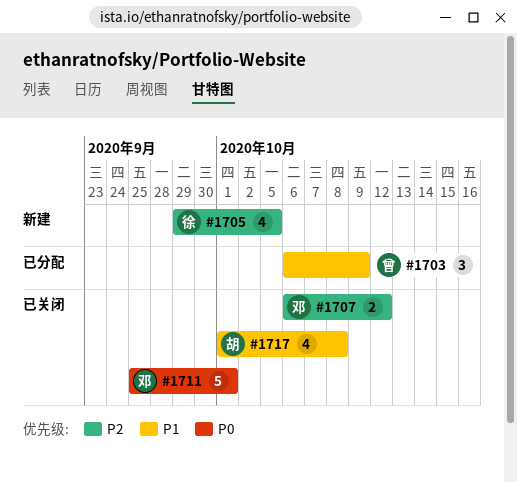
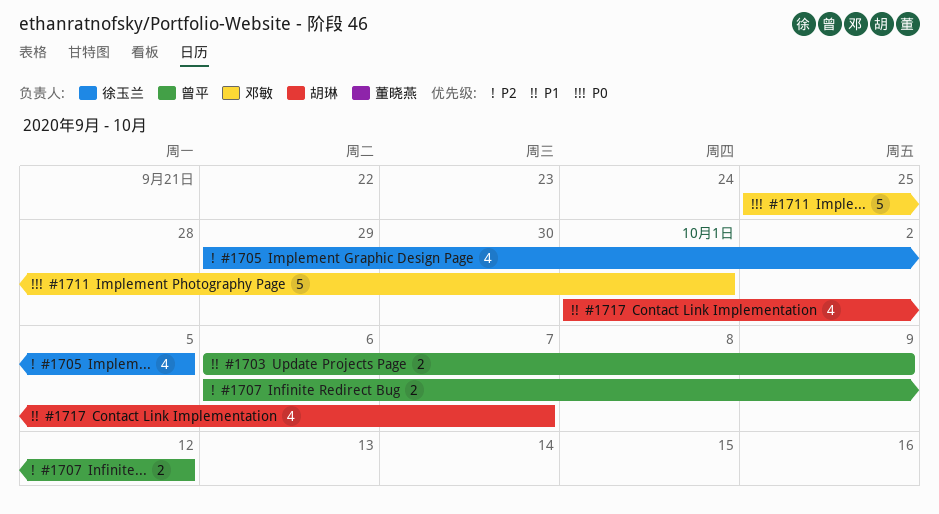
#1703, estimate: 3 -> 2
#1707, owner: 邓敏 -> 曾平
#1717, due: Oct 8 -> Oct 7

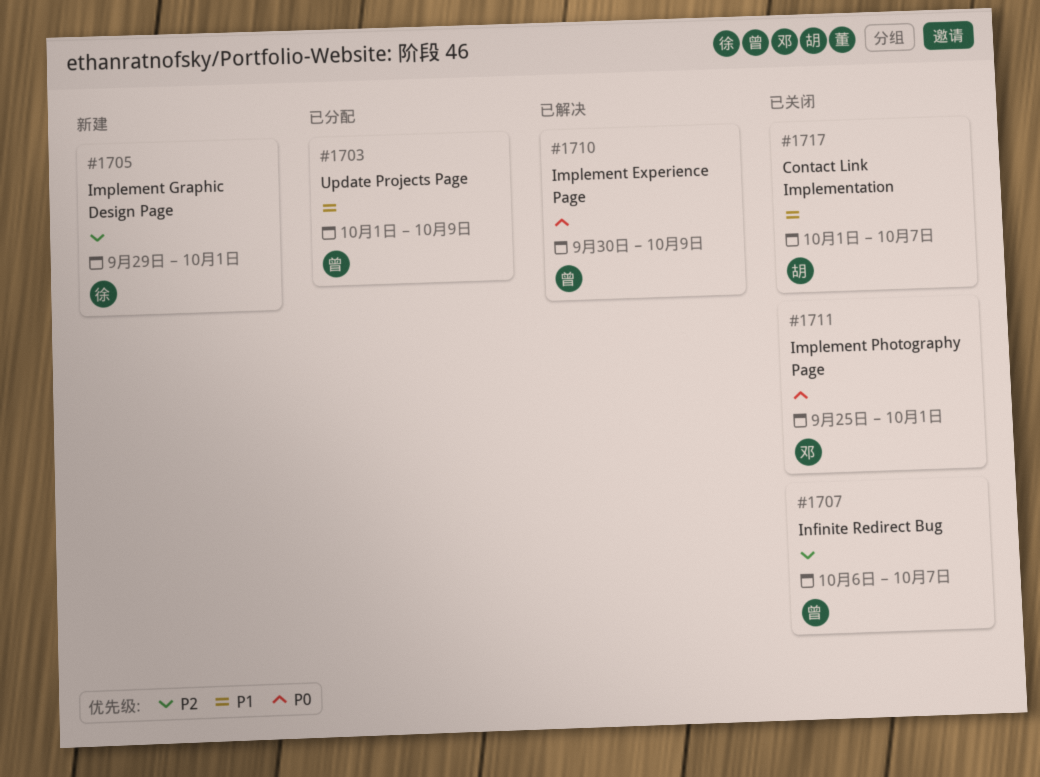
#1703, start: Oct 6 -> Oct 1
#1705, due: Oct 5 -> Oct 1
#1707, due: Oct 12 -> Oct 7
#1710: none -> present

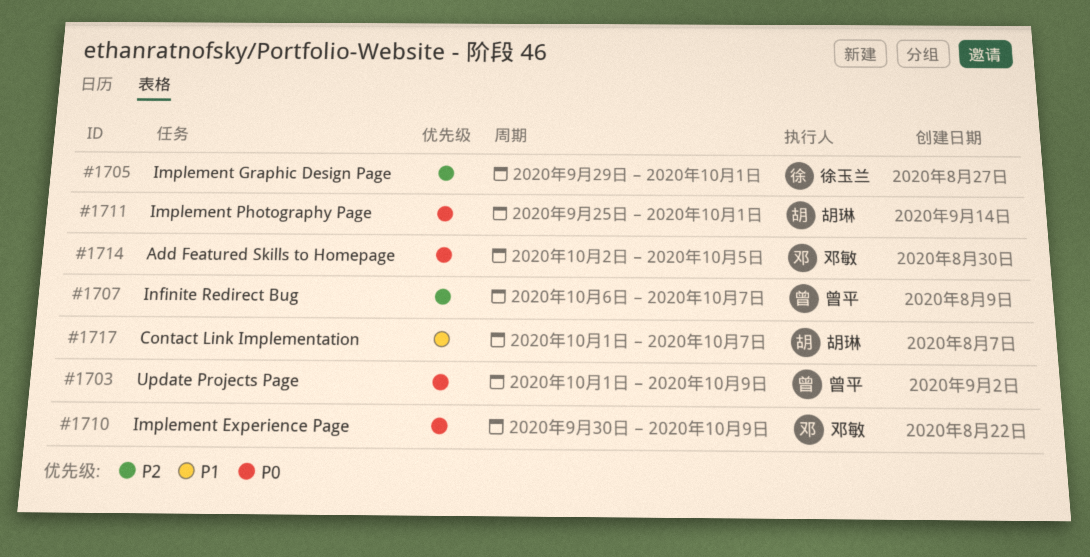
#1703, priority: P1 -> P0
#1710, owner: 曾平 -> 邓敏
#1711, owner: 邓敏 -> 胡琳
#1714: none -> present

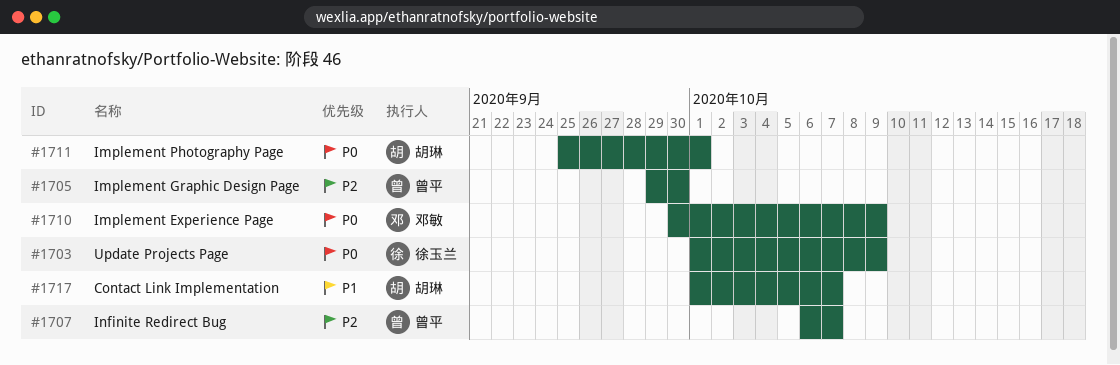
#1703, owner: 曾平 -> 徐玉兰
#1705, owner: 徐玉兰 -> 曾平
#1705, due: Oct 1 -> Sep 30
#1714: present -> none

